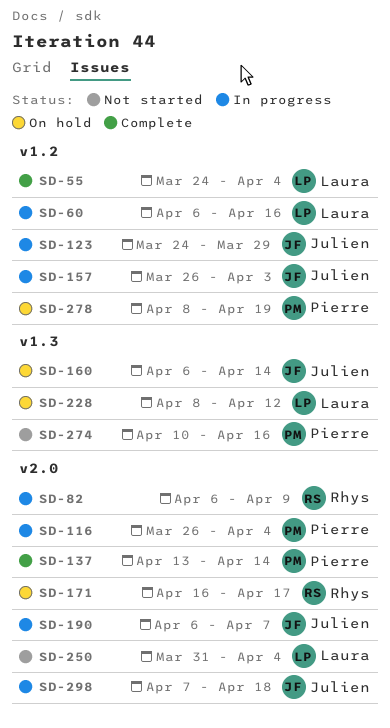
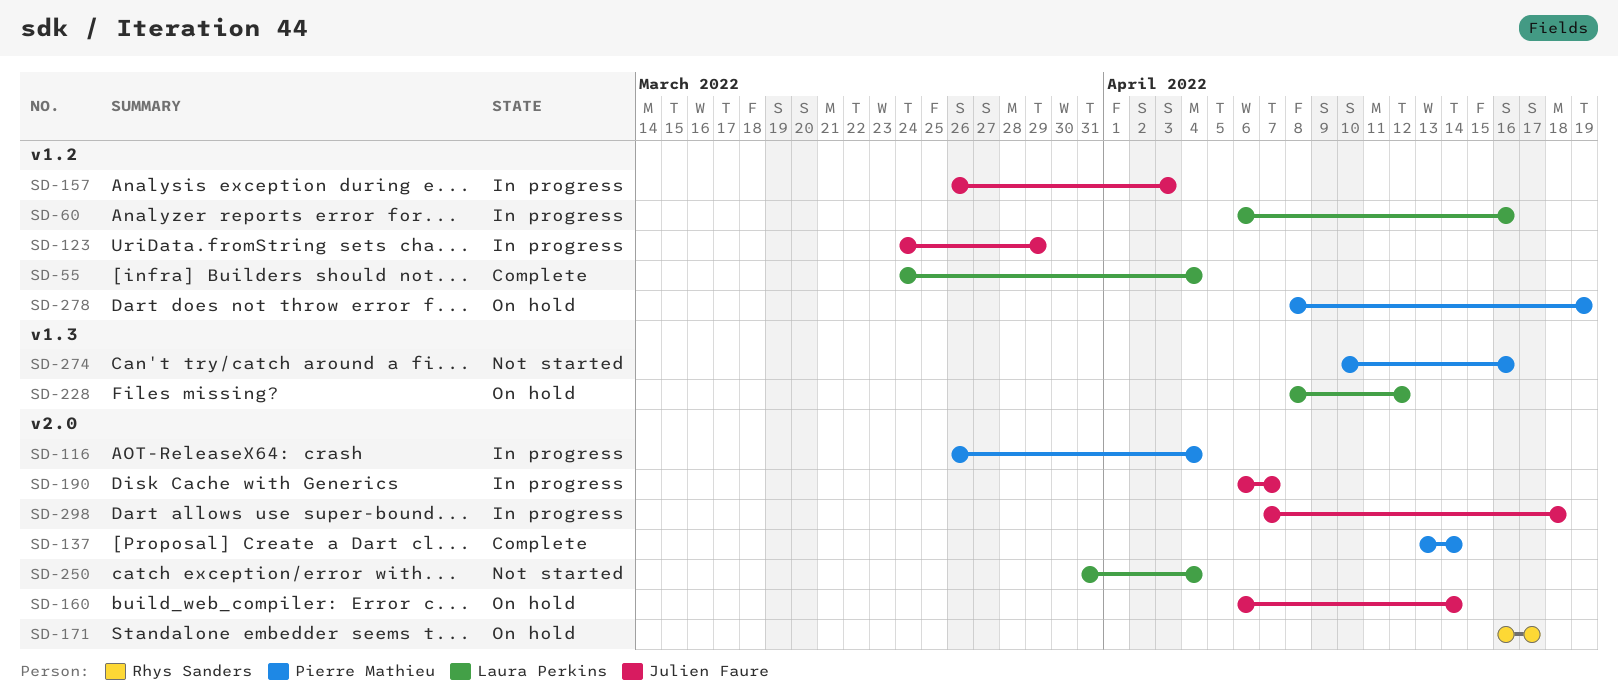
SD-82: present -> none
SD-160, label: v1.3 -> v2.0

